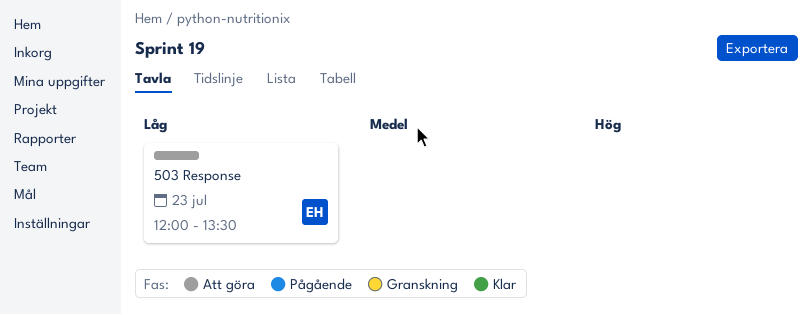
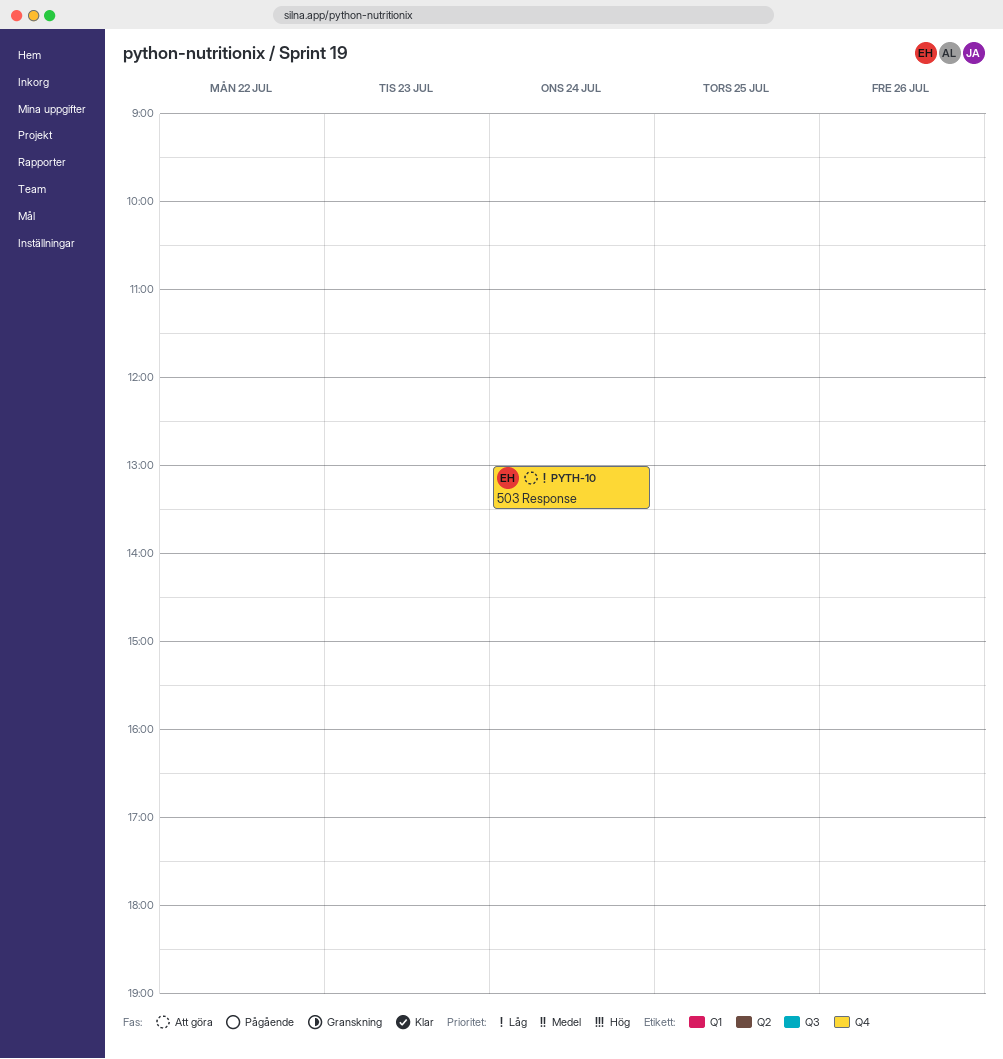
503 Response, day: Jul 23 -> Jul 24
503 Response, begins: 12:00 -> 13:00

